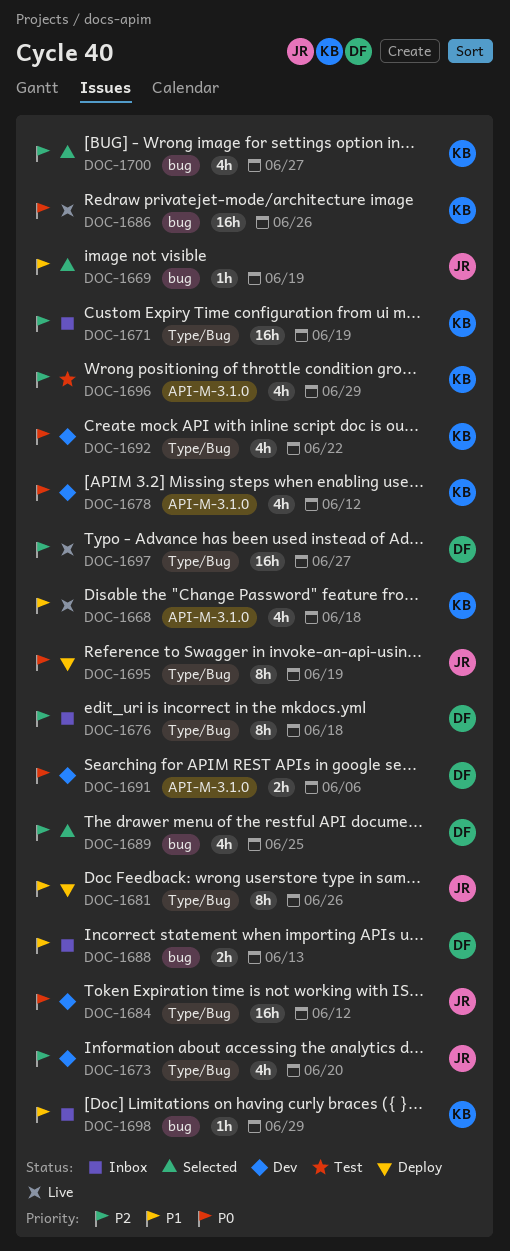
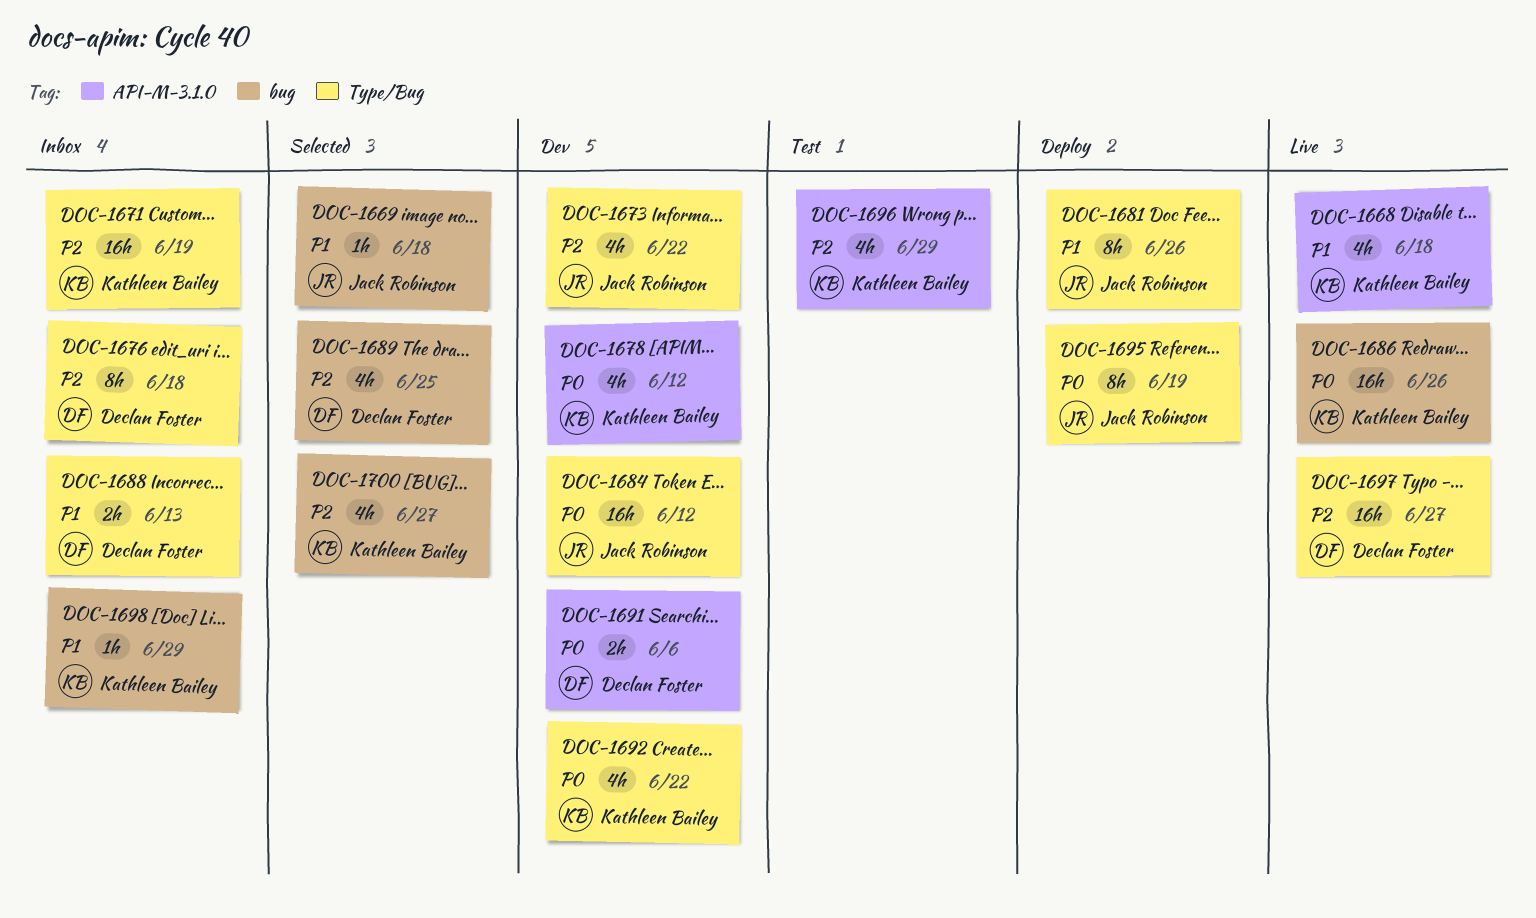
DOC-1669, due: Jun 19 -> Jun 18
DOC-1673, due: Jun 20 -> Jun 22
DOC-1688, label: bug -> Type/Bug

